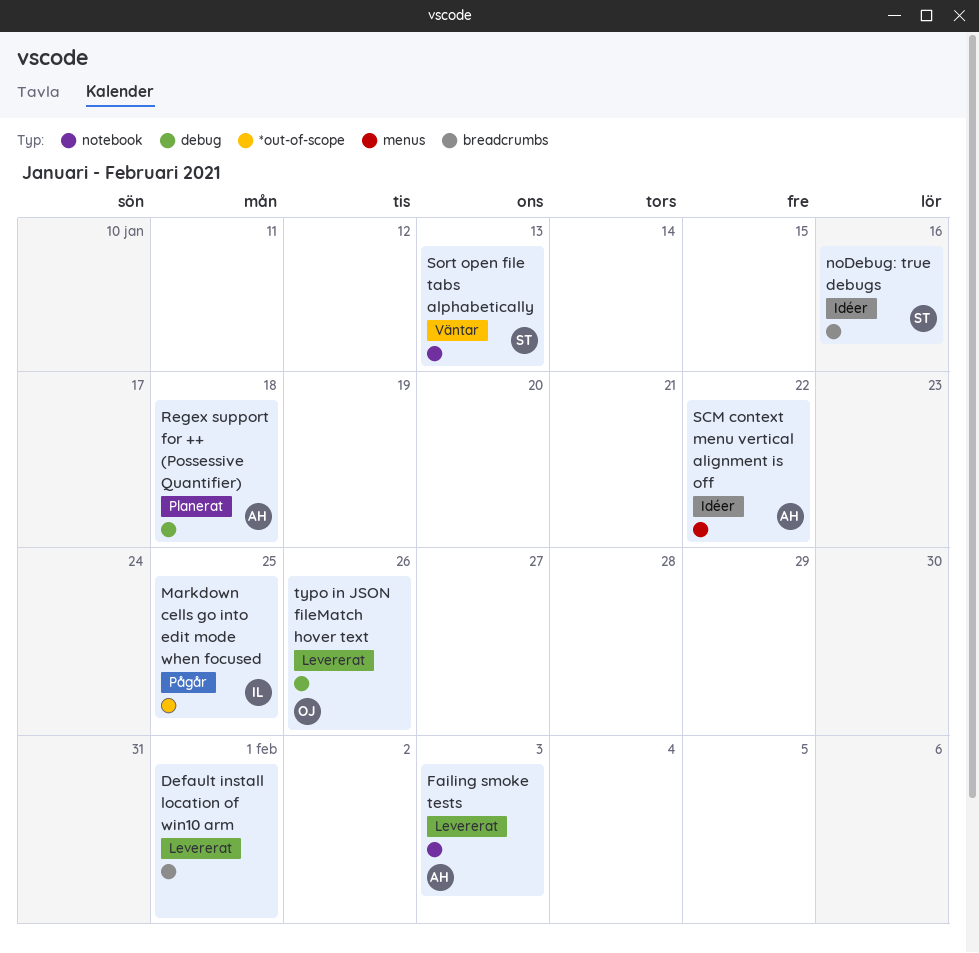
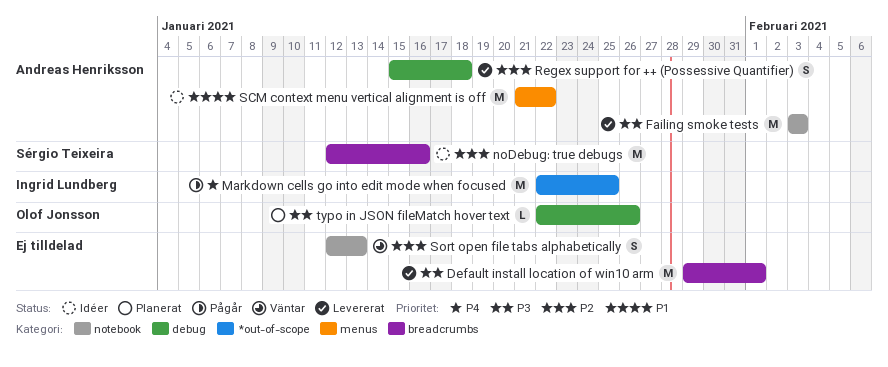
Regex support for ++ (Possessive Quantifier), status: Planerat -> Levererat
Sort open file tabs alphabetically, owner: Sérgio Teixeira -> none
typo in JSON fileMatch hover text, status: Levererat -> Planerat

